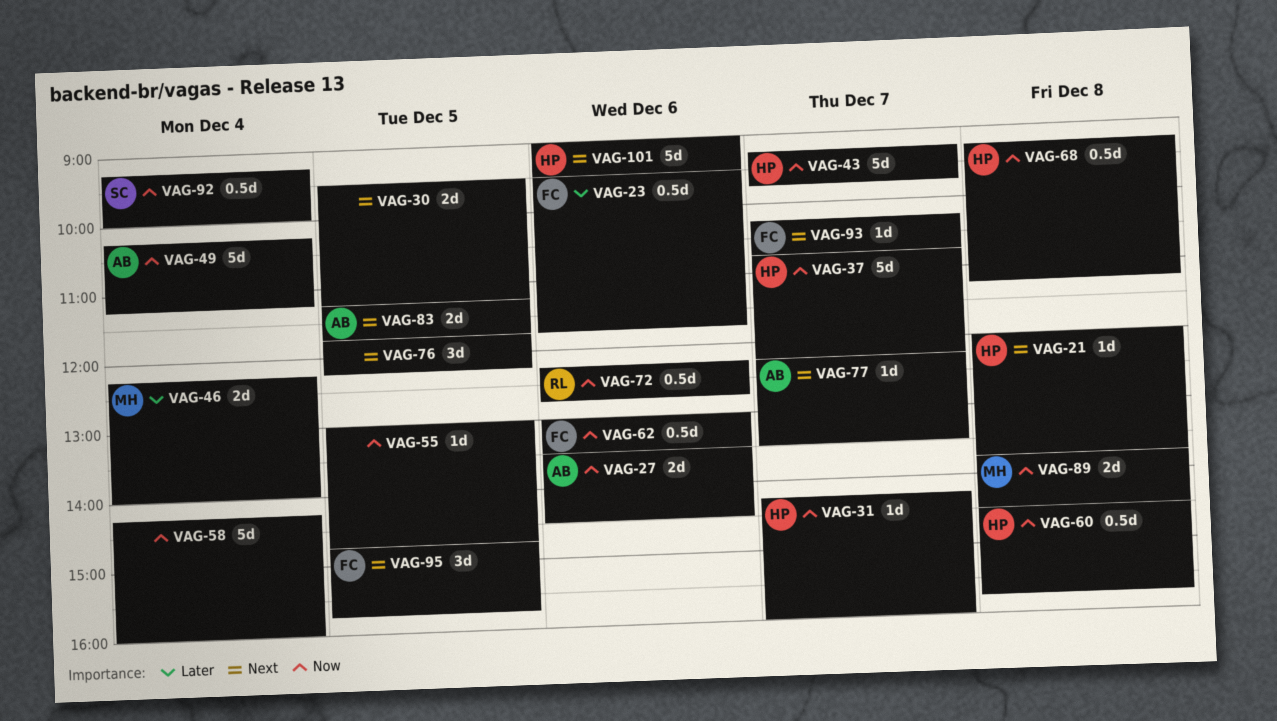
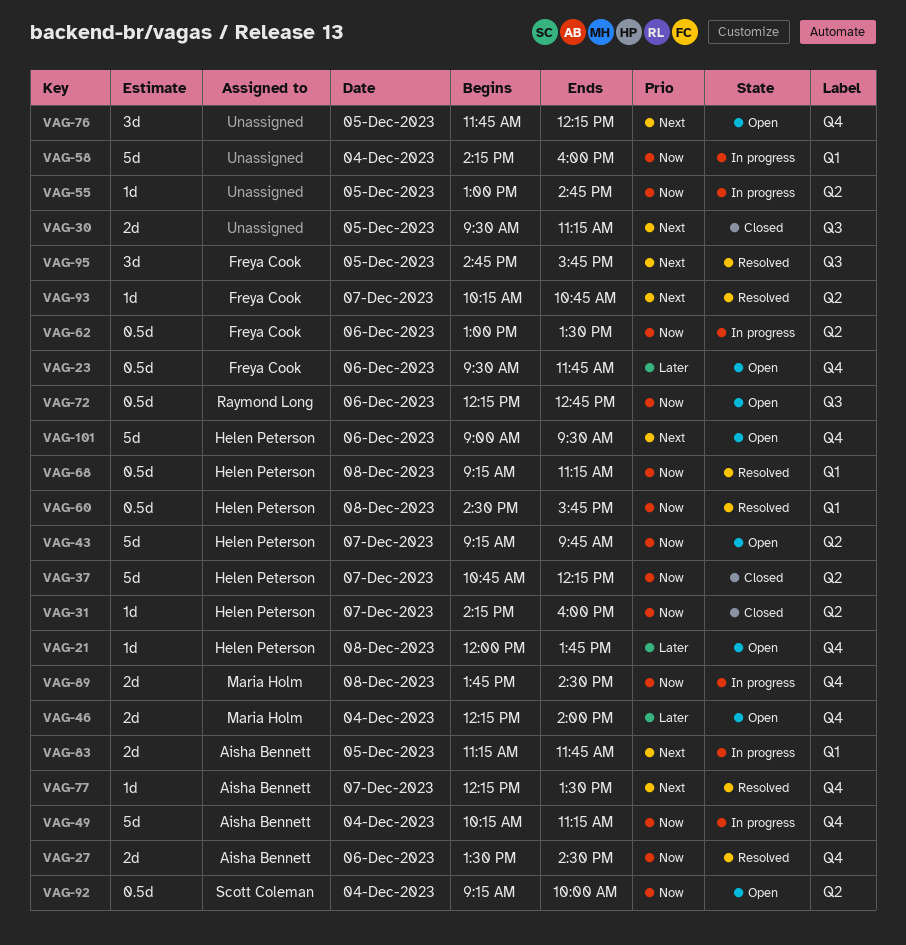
VAG-21, priority: Next -> Later

